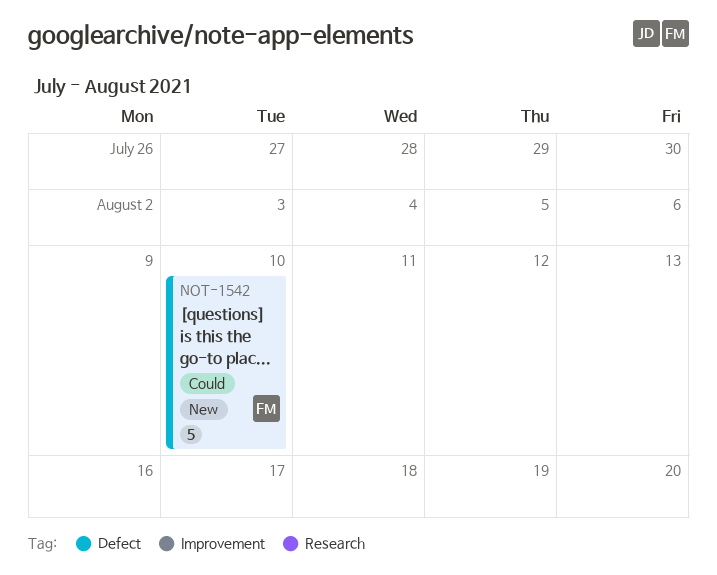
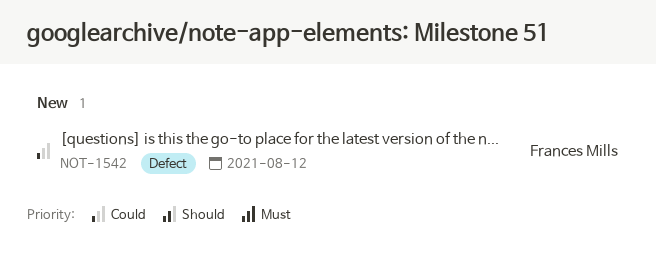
NOT-1542, due: Aug 10 -> Aug 12

